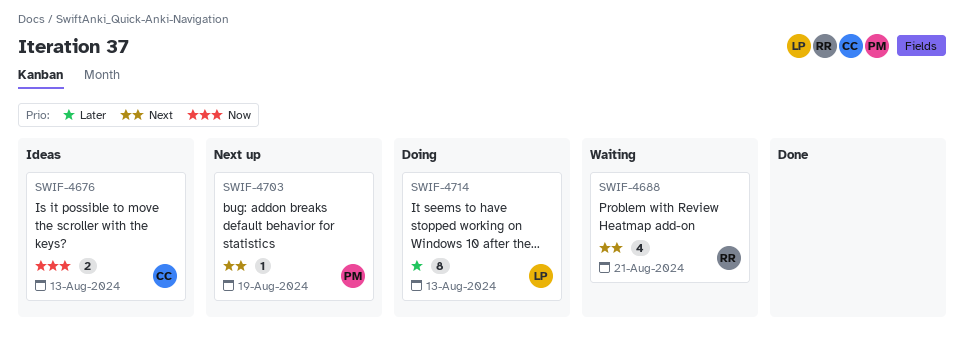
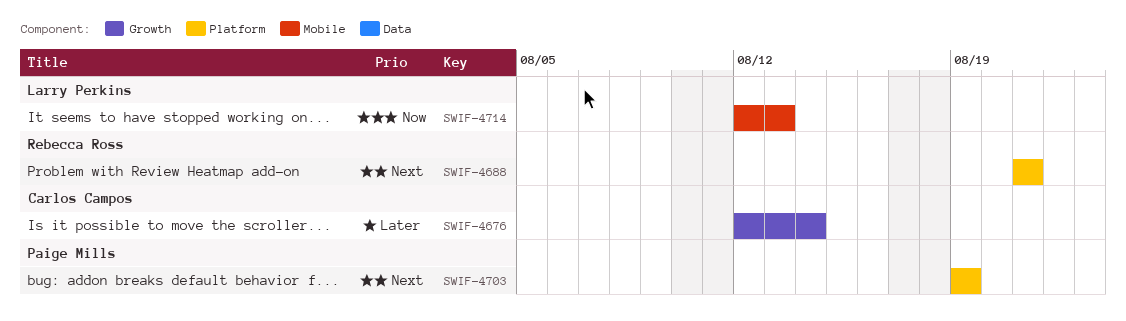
SWIF-4676, priority: Now -> Later
SWIF-4676, due: Aug 13 -> Aug 14
SWIF-4714, priority: Later -> Now

